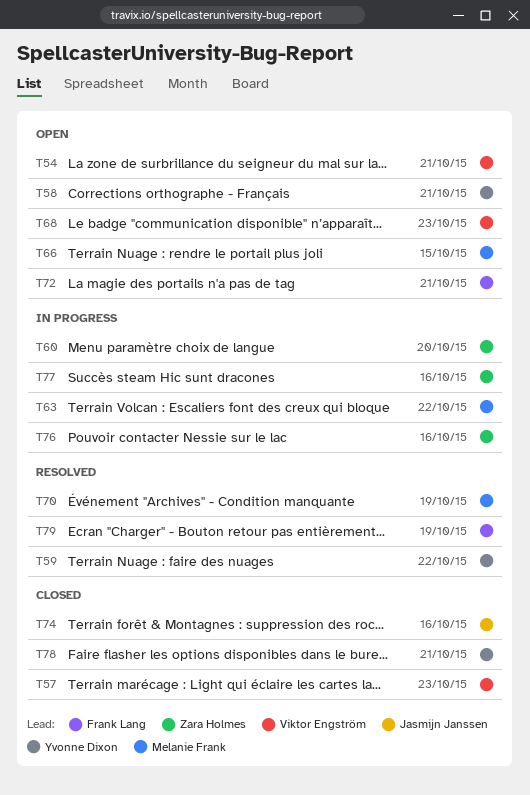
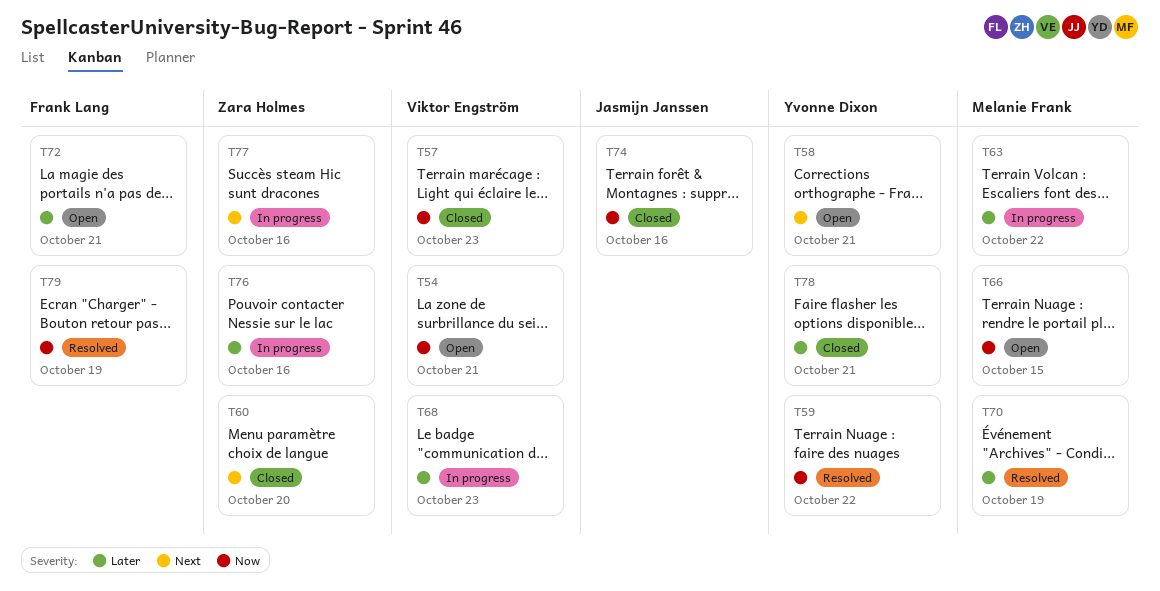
T60, status: In progress -> Closed
T68, status: Open -> In progress

